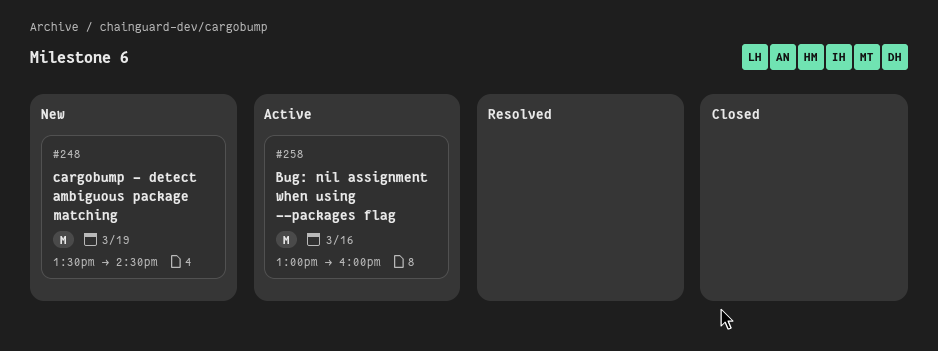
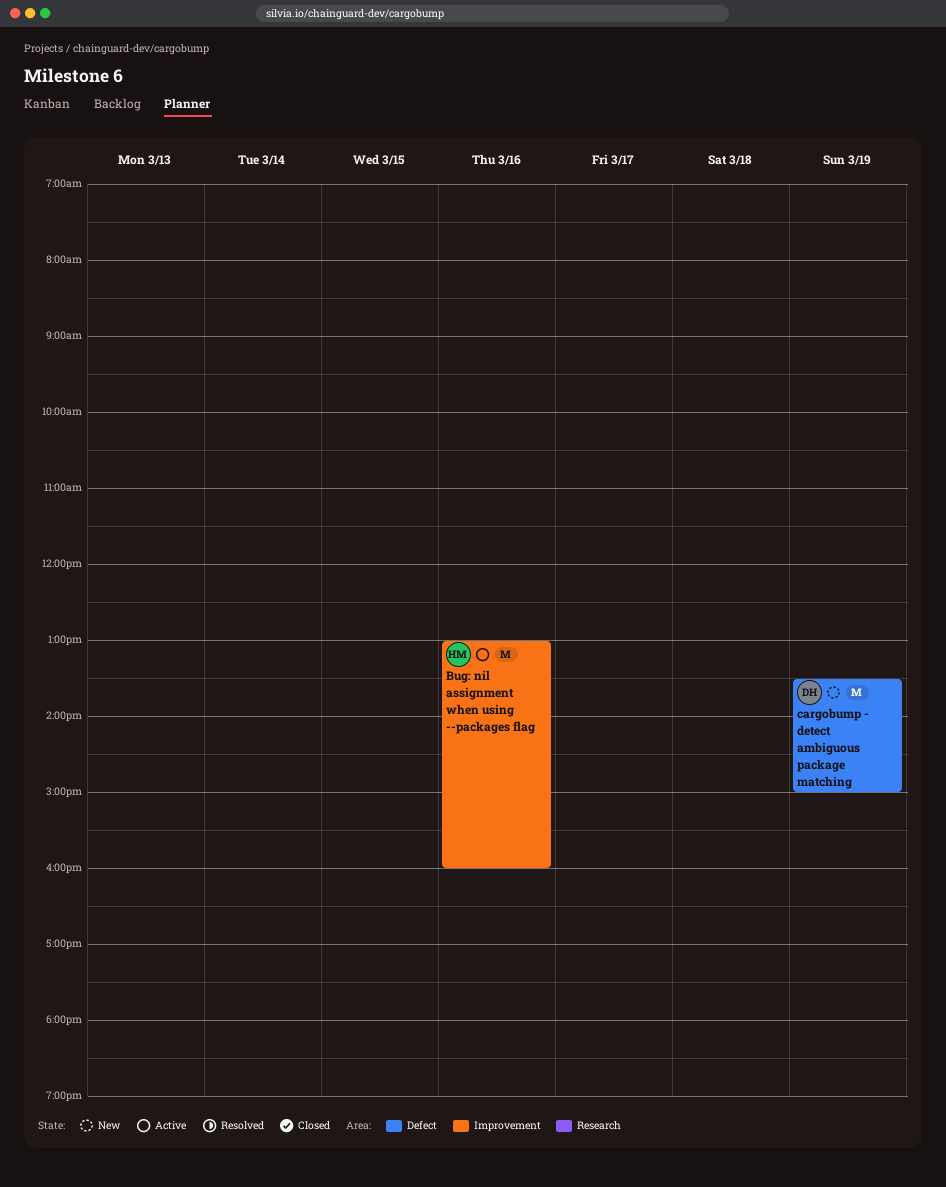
cargobump - detect ambiguous package matching, ends: 14:30 -> 15:00

